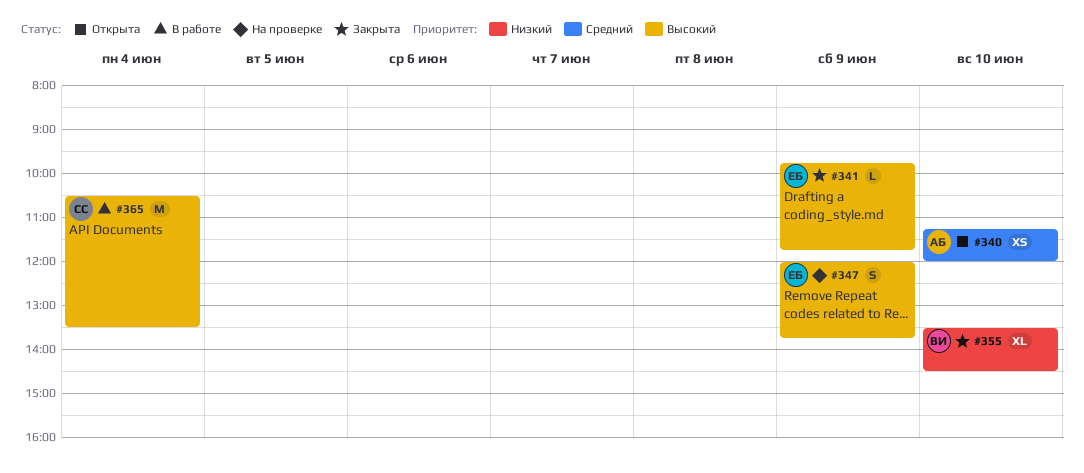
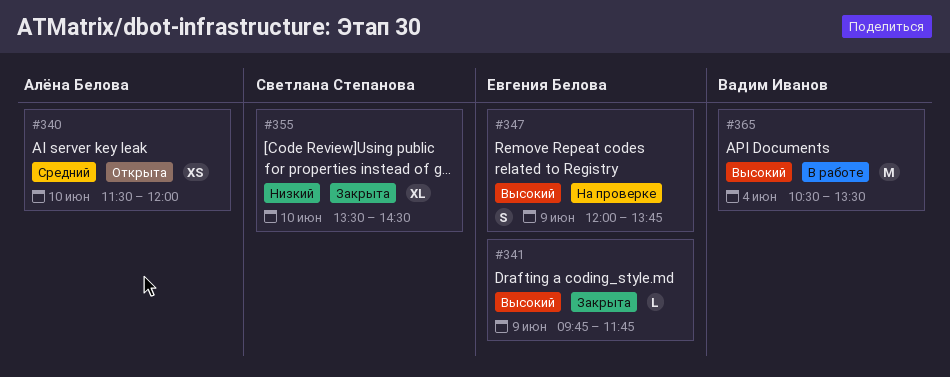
#340, begins: 11:15 -> 11:30
#355, owner: Вадим Иванов -> Светлана Степанова
#365, owner: Светлана Степанова -> Вадим Иванов

